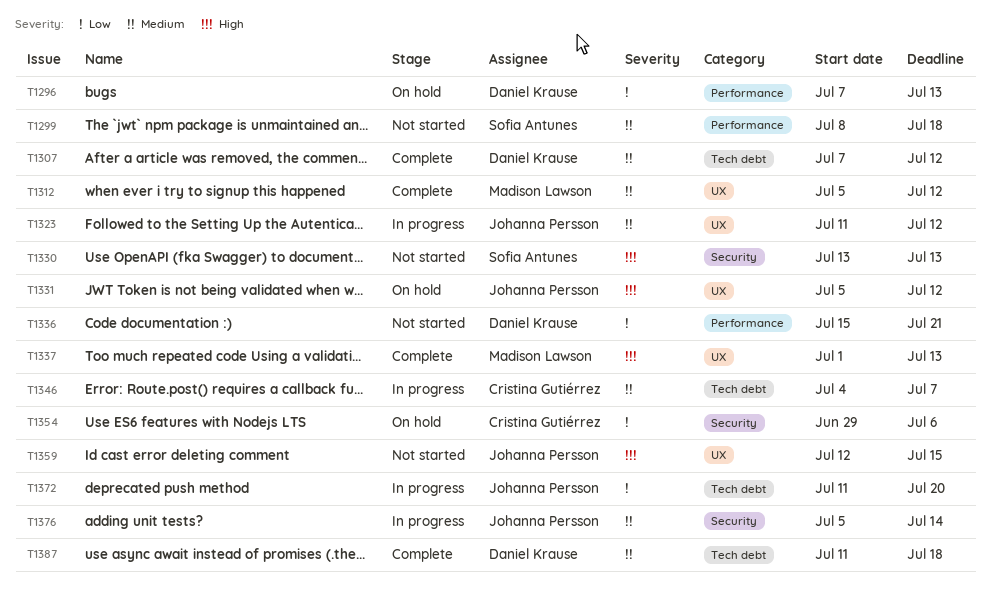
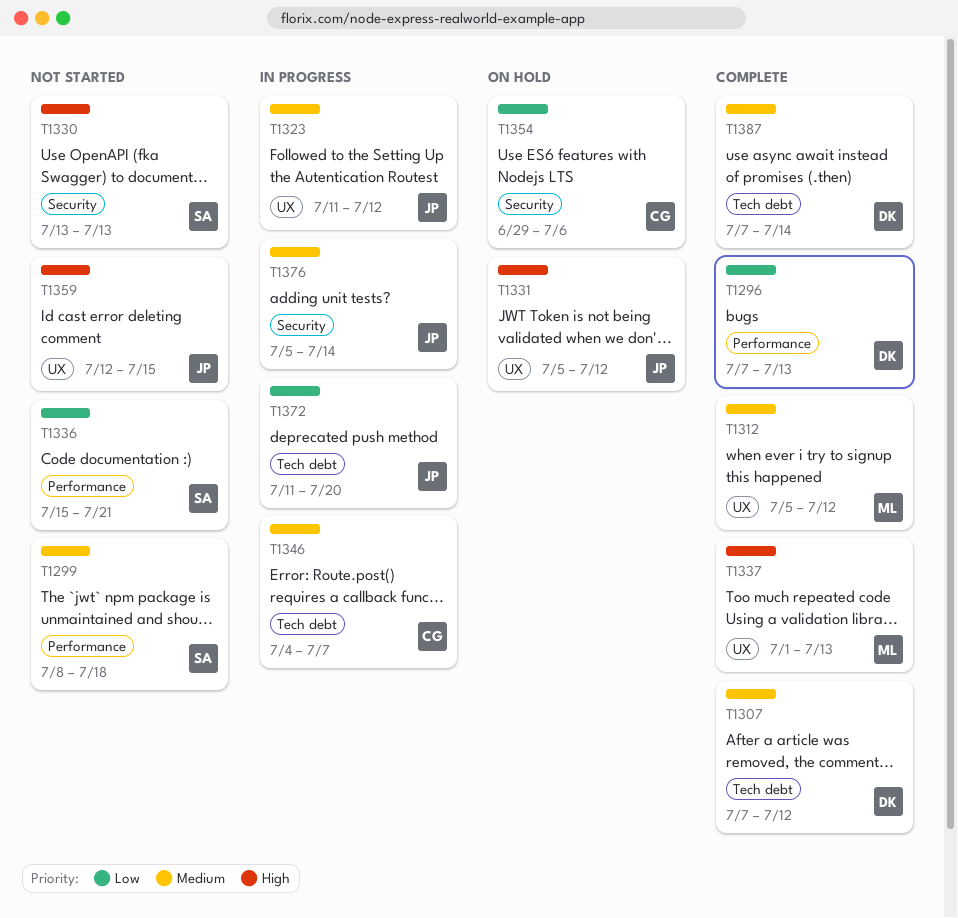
T1296, status: On hold -> Complete
T1336, owner: Daniel Krause -> Sofia Antunes
T1387, start: Jul 11 -> Jul 7
T1387, due: Jul 18 -> Jul 14

